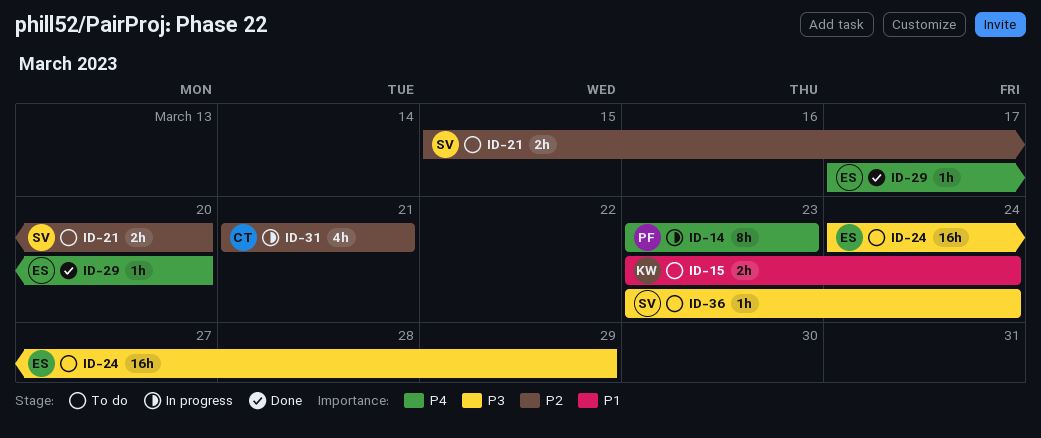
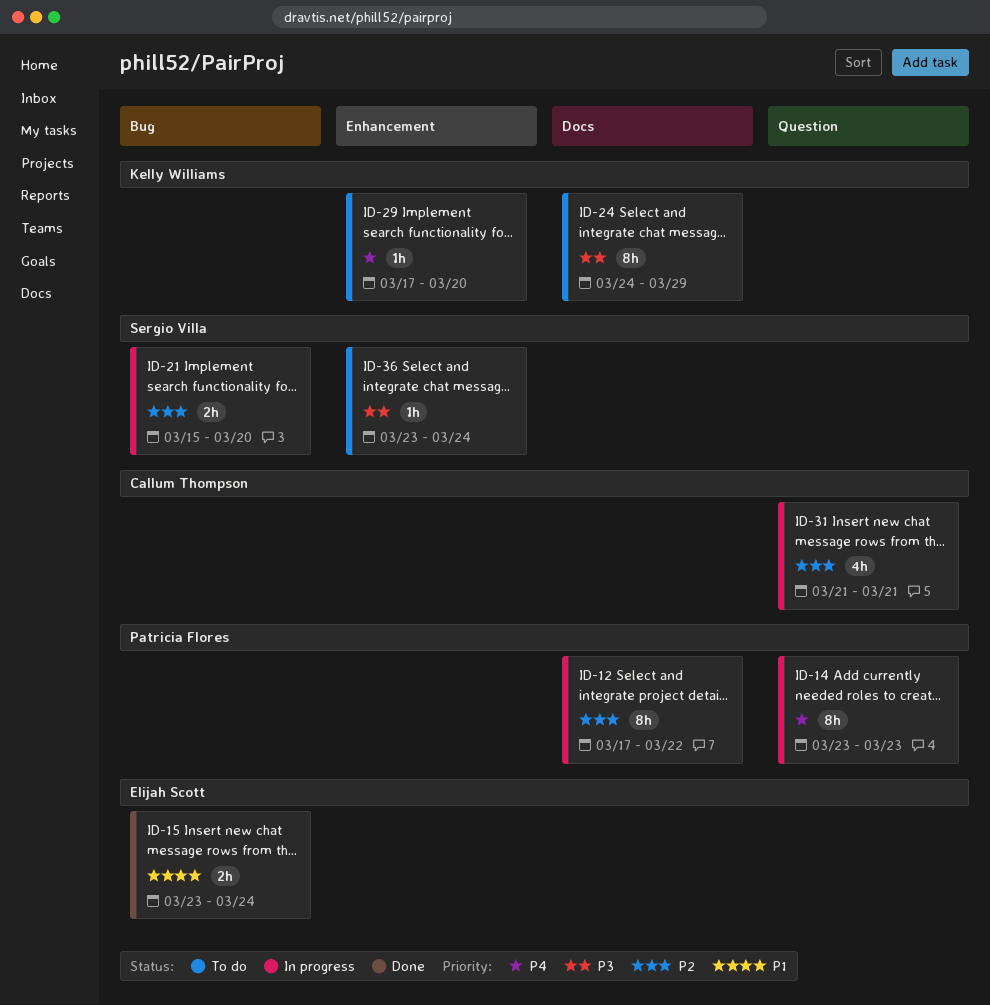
ID-12: none -> present
ID-15, status: To do -> Done
ID-15, owner: Kelly Williams -> Elijah Scott
ID-21, status: To do -> In progress
ID-24, owner: Elijah Scott -> Kelly Williams
ID-24, estimate: 16h -> 8h
ID-29, status: Done -> To do
ID-29, owner: Elijah Scott -> Kelly Williams

